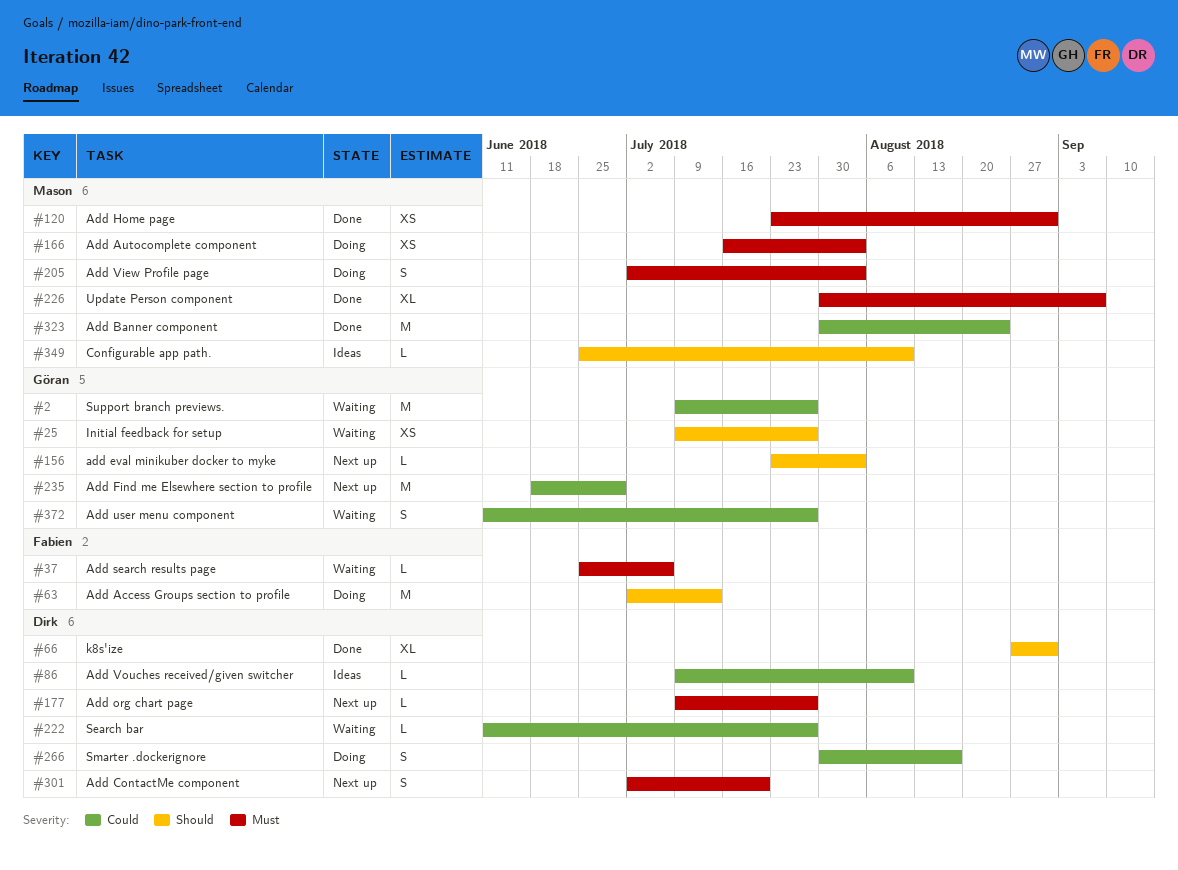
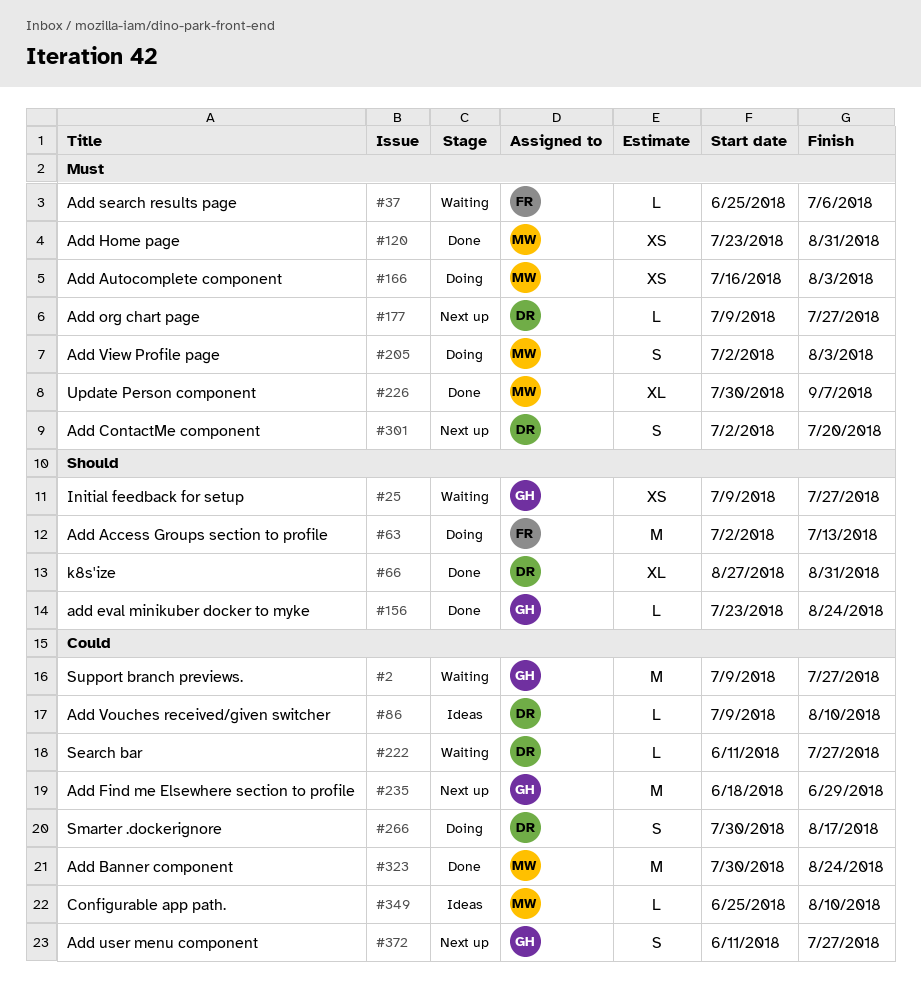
#156, status: Next up -> Done
#156, due: Aug 3 -> Aug 24
#349, priority: Should -> Could
#372, status: Waiting -> Next up

